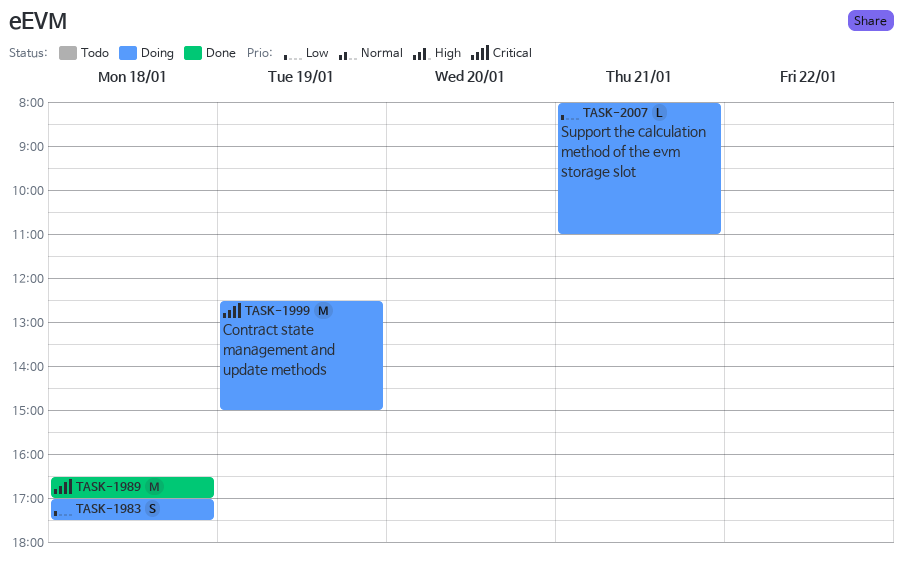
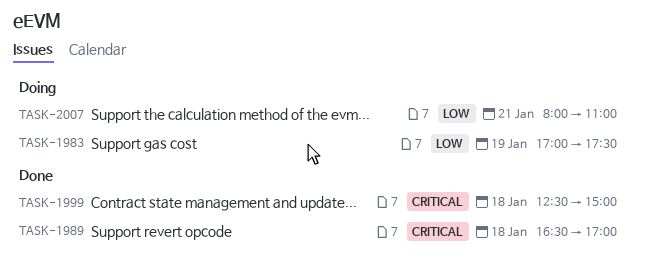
TASK-1983, day: Jan 18 -> Jan 19
TASK-1999, status: Doing -> Done
TASK-1999, day: Jan 19 -> Jan 18

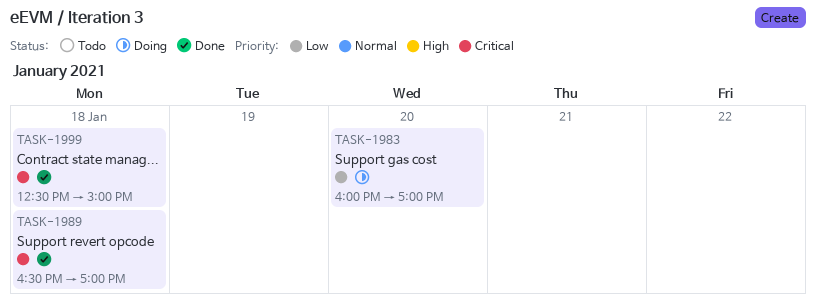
TASK-1983, day: Jan 19 -> Jan 20
TASK-1983, begins: 17:00 -> 16:00
TASK-1983, ends: 17:30 -> 17:00
TASK-2007: present -> none

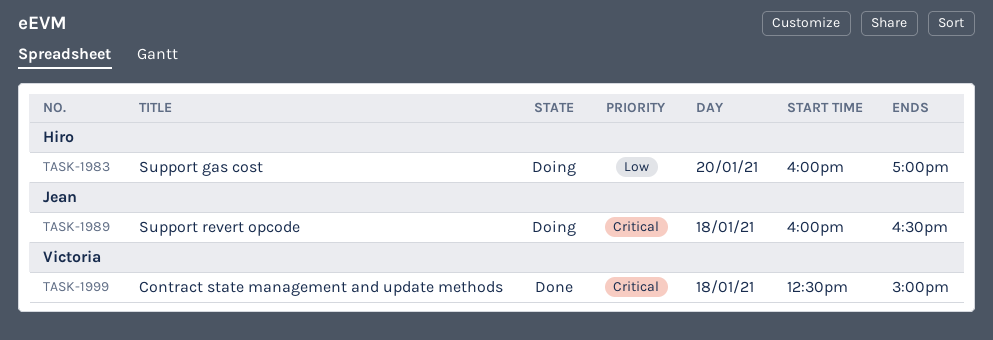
TASK-1989, status: Done -> Doing
TASK-1989, begins: 16:30 -> 16:00
TASK-1989, ends: 17:00 -> 16:30

